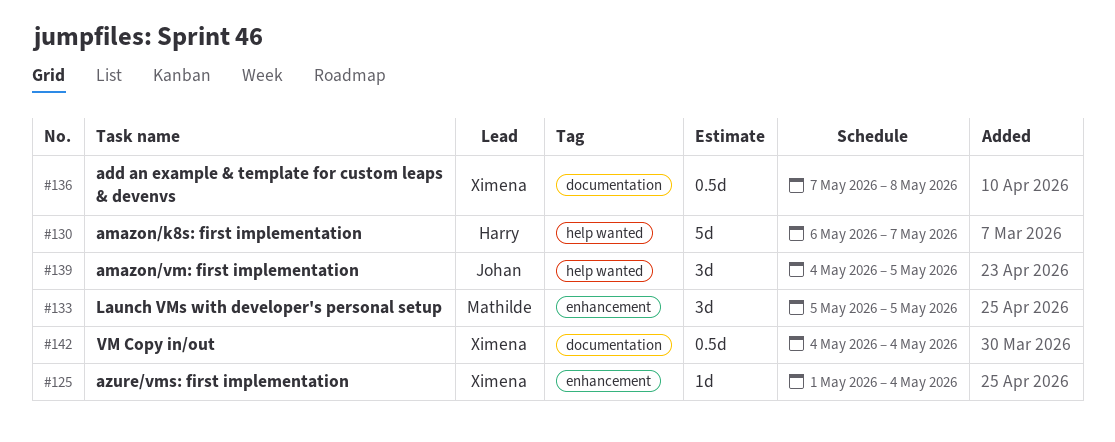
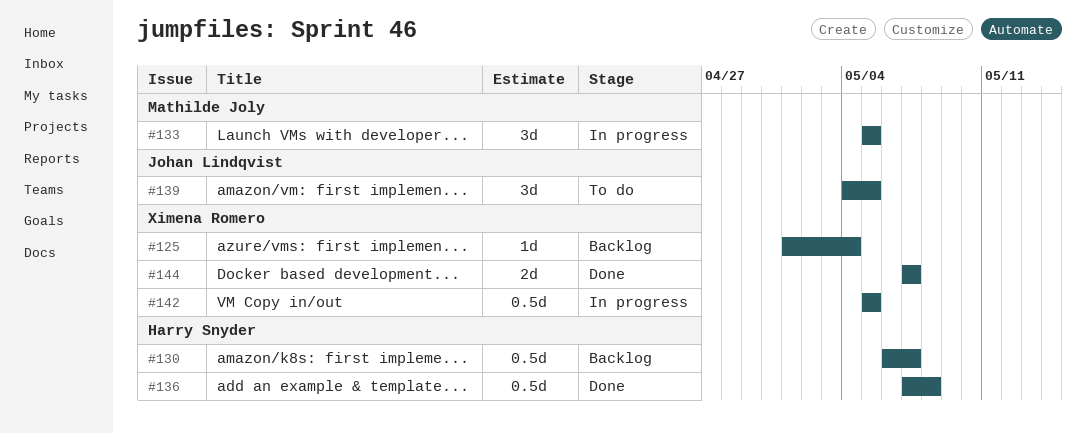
#130, estimate: 5d -> 0.5d
#136, owner: Ximena Romero -> Harry Snyder
#142, start: May 4 -> May 5
#142, due: May 4 -> May 5
#144: none -> present

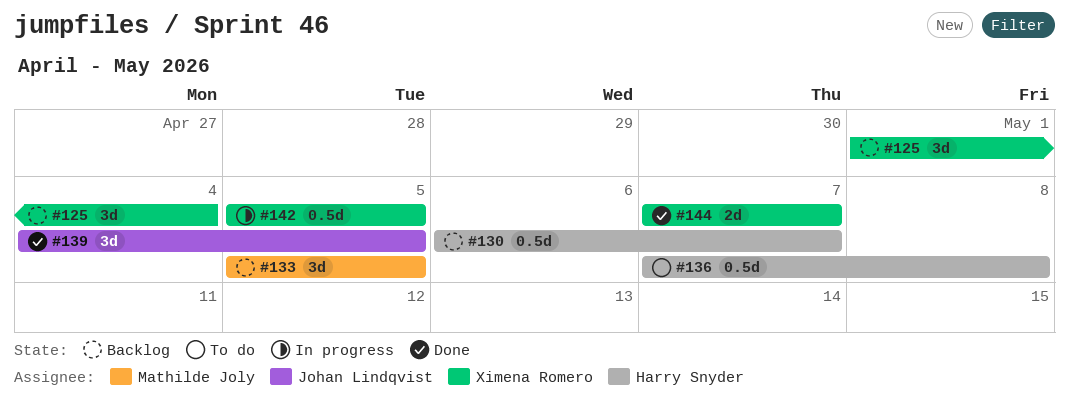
#125, estimate: 1d -> 3d
#133, status: In progress -> Backlog
#136, status: Done -> To do
#139, status: To do -> Done

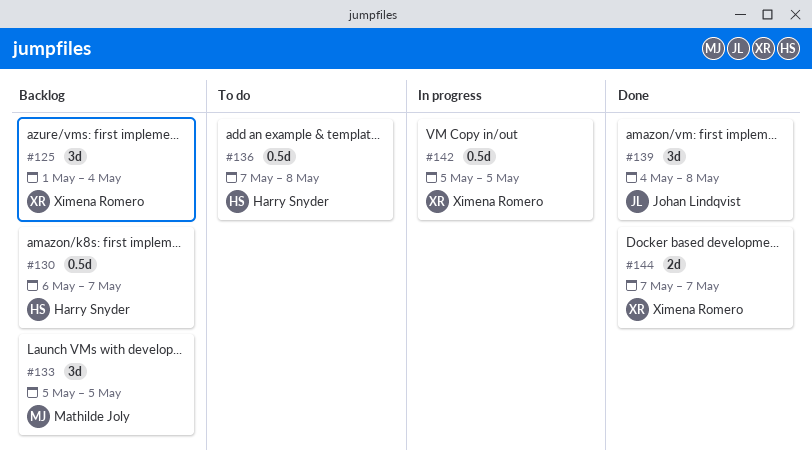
#139, due: May 5 -> May 8

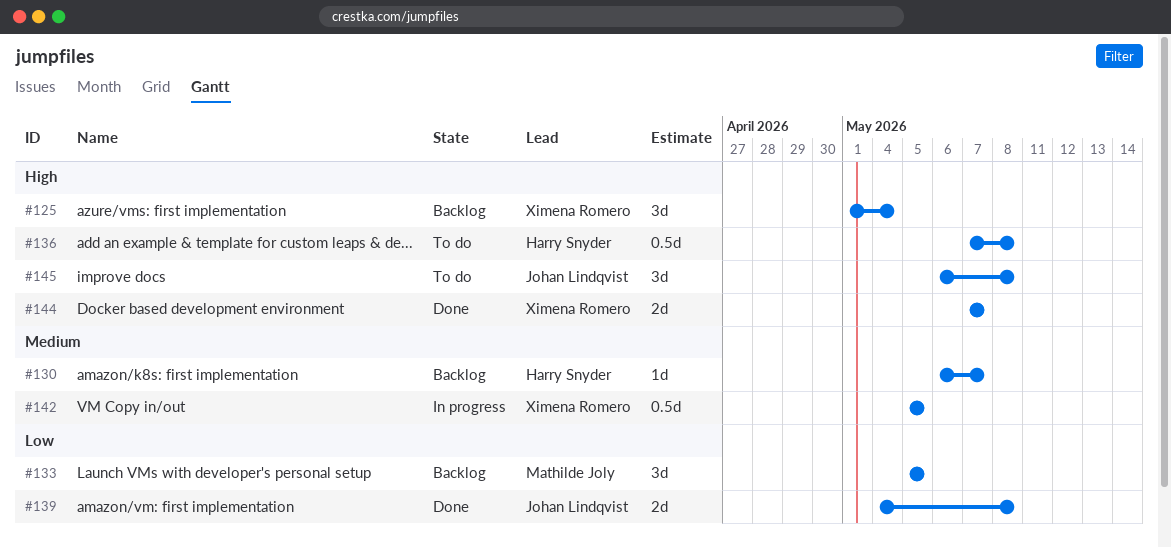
#130, estimate: 0.5d -> 1d
#139, estimate: 3d -> 2d
#145: none -> present

